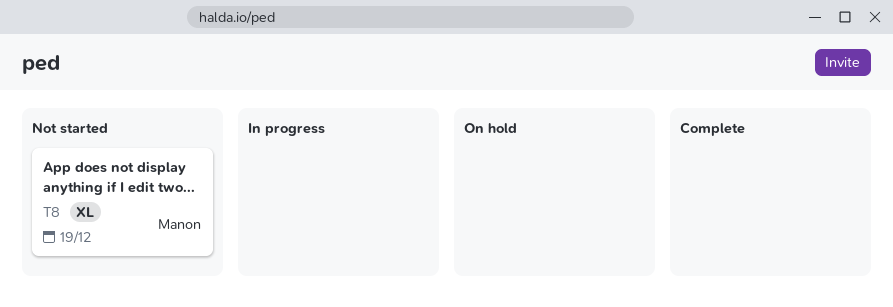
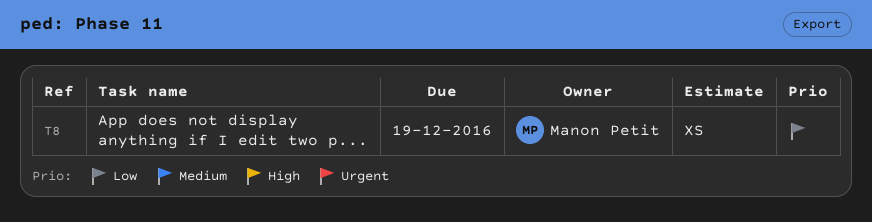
T8, estimate: XL -> XS

